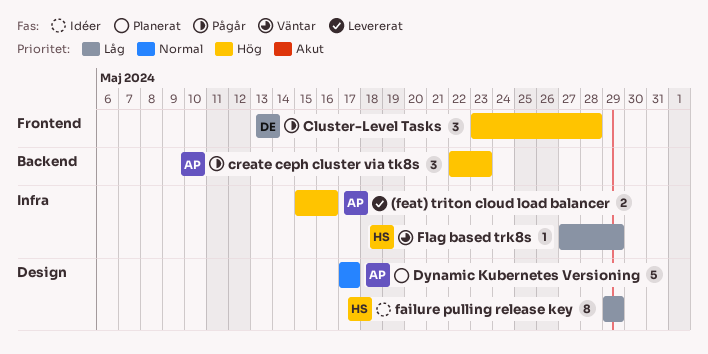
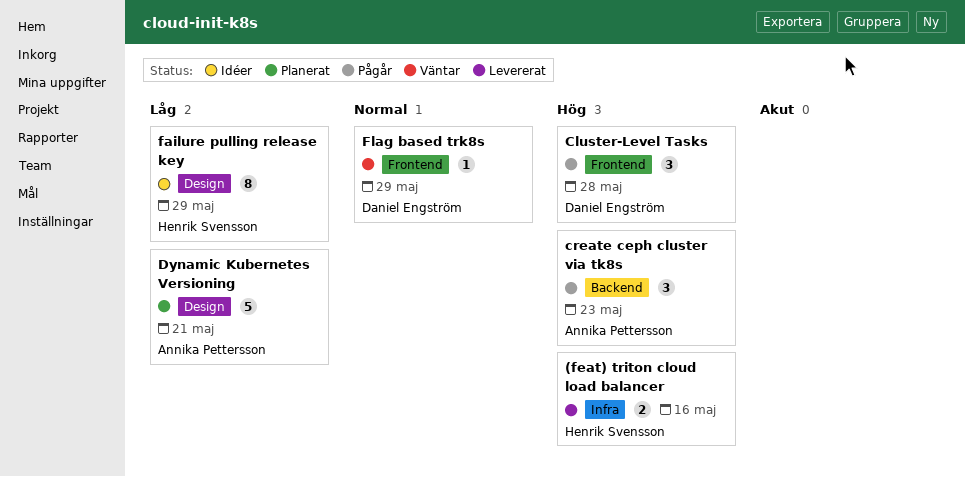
(feat) triton cloud load balancer, owner: Annika Pettersson -> Henrik Svensson
Dynamic Kubernetes Versioning, priority: Normal -> Låg
Dynamic Kubernetes Versioning, due: May 17 -> May 21
Flag based trk8s, owner: Henrik Svensson -> Daniel Engström
Flag based trk8s, priority: Låg -> Normal
Flag based trk8s, label: Infra -> Frontend

